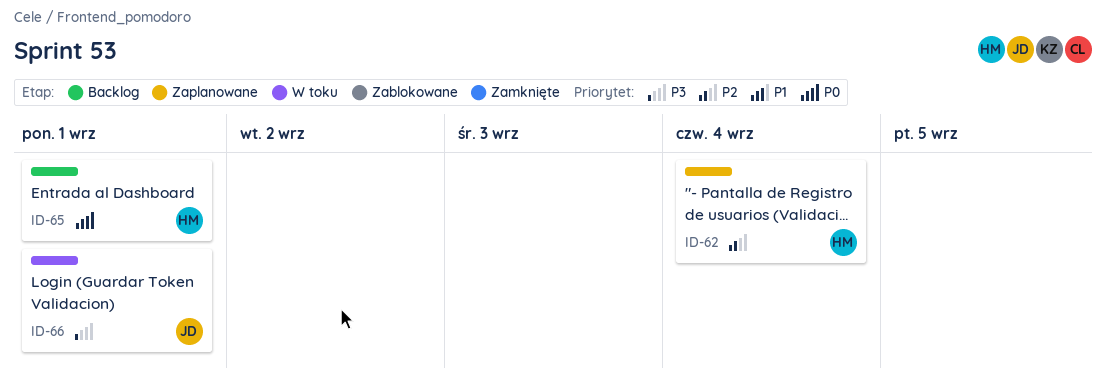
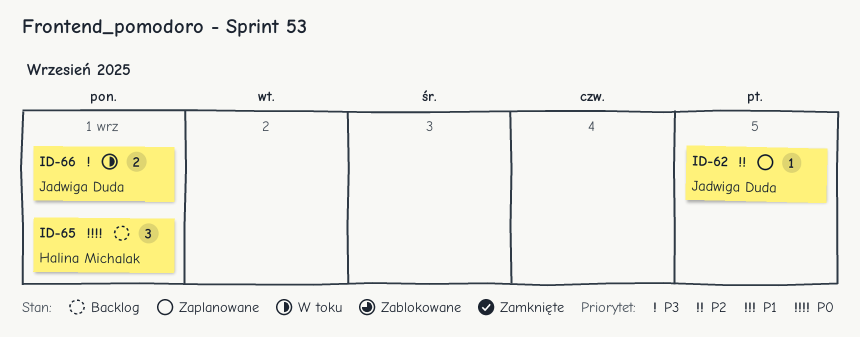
ID-62, owner: Halina Michalak -> Jadwiga Duda
ID-62, due: Sep 4 -> Sep 5

